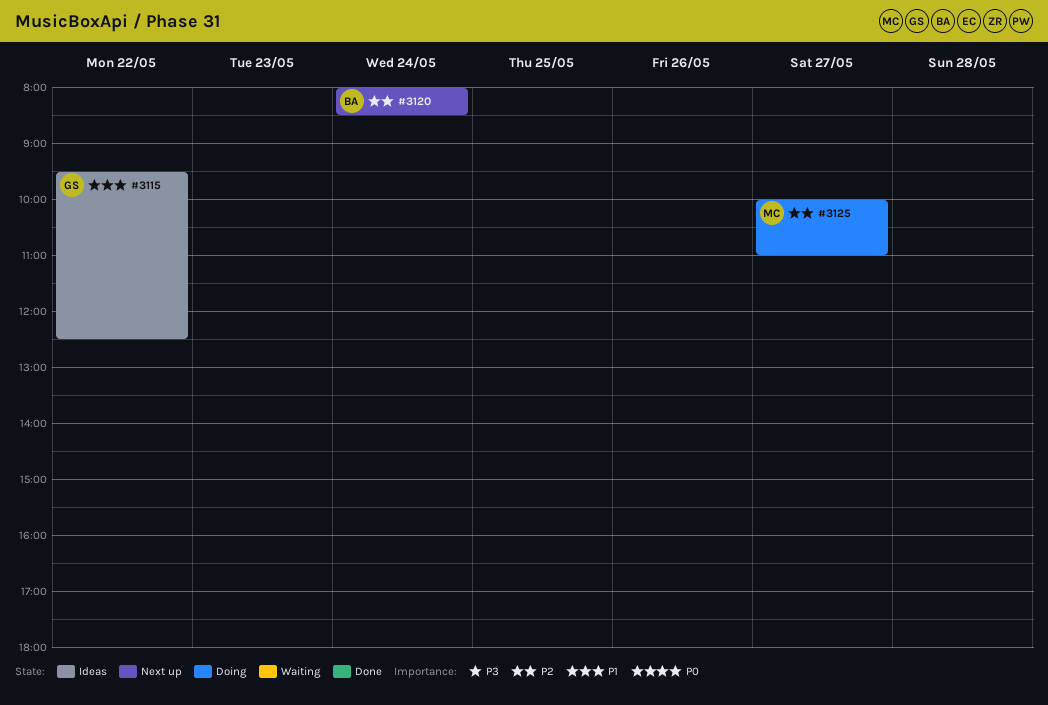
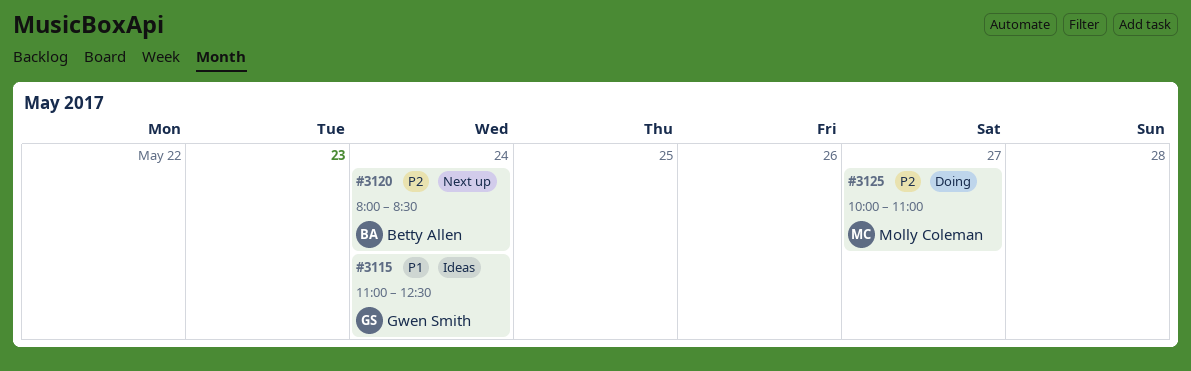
#3115, day: May 22 -> May 24
#3115, begins: 09:30 -> 11:00

